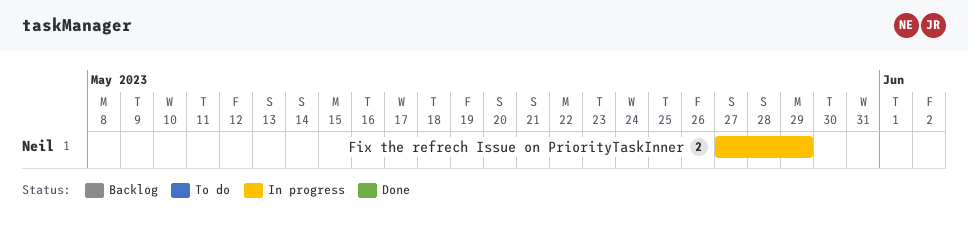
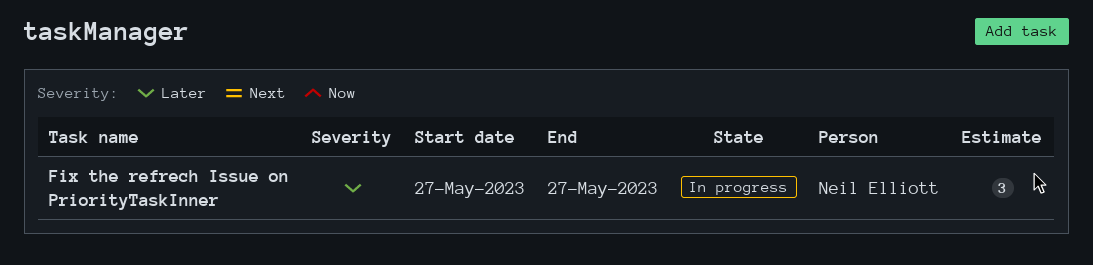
Fix the refrech Issue on PriorityTaskInner, estimate: 2 -> 3
Fix the refrech Issue on PriorityTaskInner, due: May 29 -> May 27

